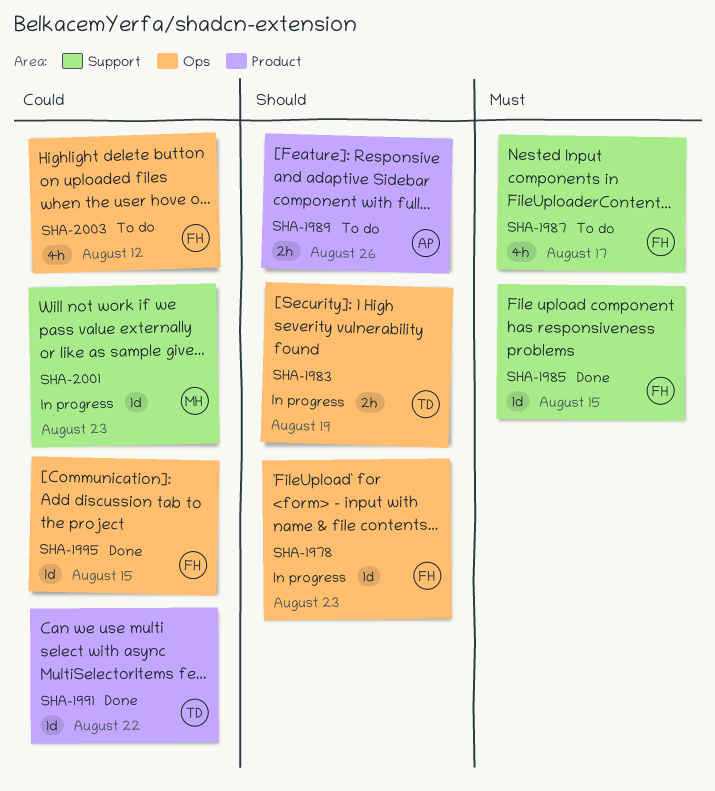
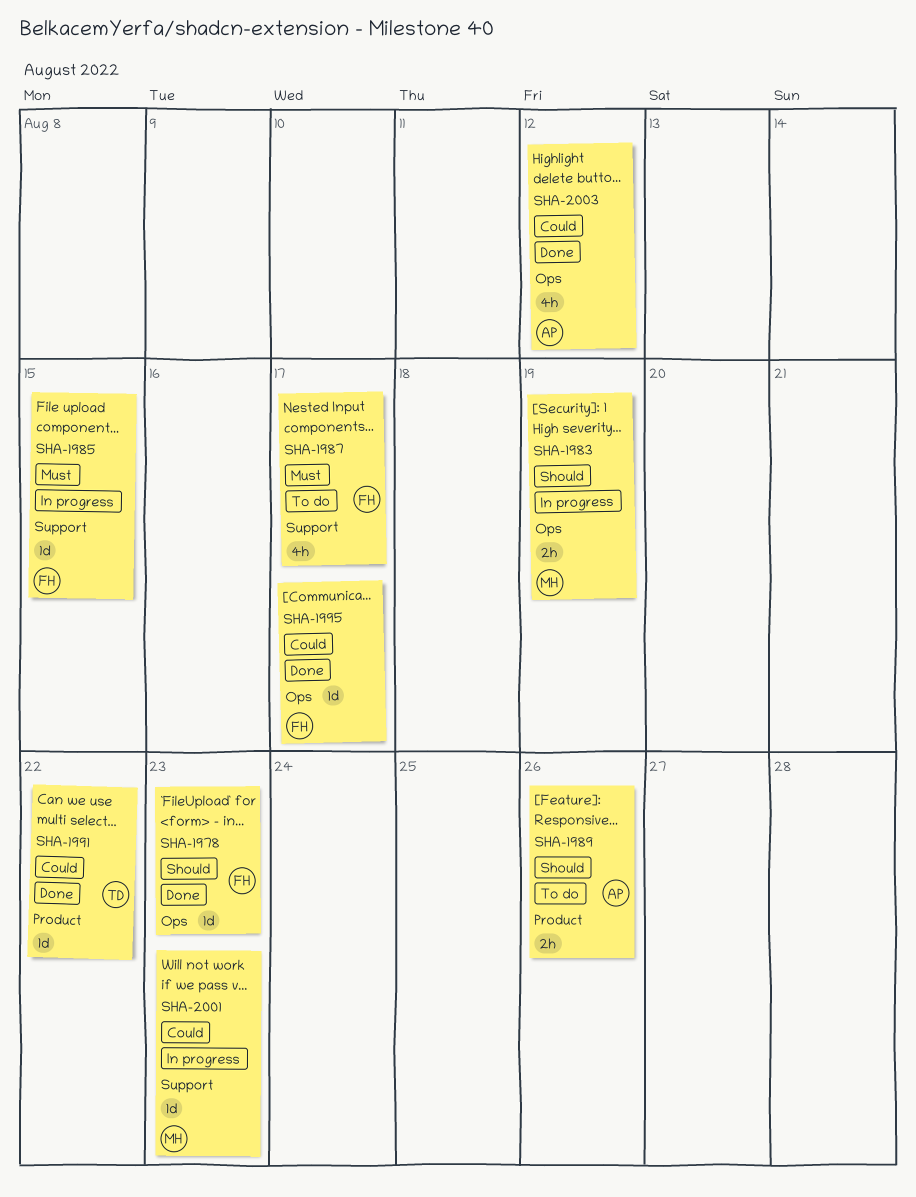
SHA-1978, status: In progress -> Done
SHA-1983, owner: TD -> MH
SHA-1985, status: Done -> In progress
SHA-1995, due: Aug 15 -> Aug 17
SHA-2003, status: To do -> Done
SHA-2003, owner: FH -> AP

